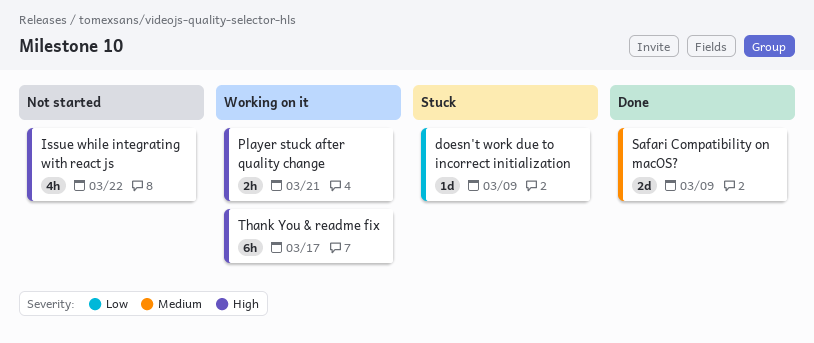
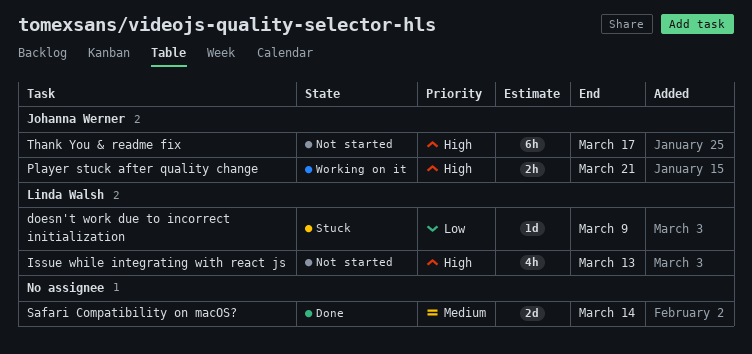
Issue while integrating with react js, due: Mar 22 -> Mar 13
Safari Compatibility on macOS?, due: Mar 9 -> Mar 14
Thank You & readme fix, status: Working on it -> Not started

